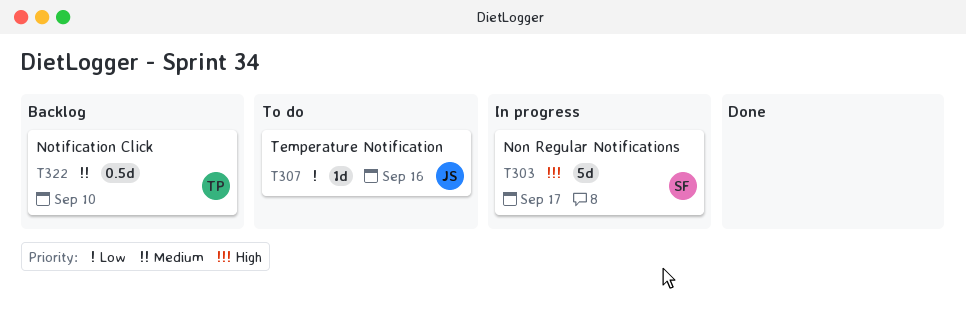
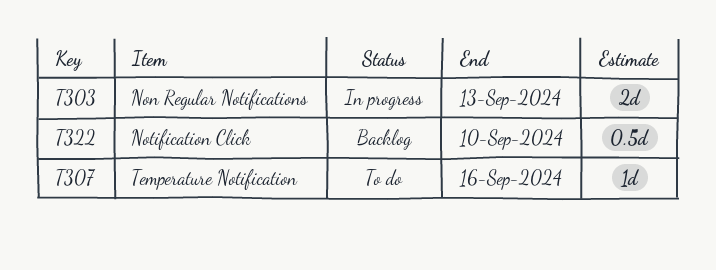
T303, estimate: 5d -> 2d
T303, due: Sep 17 -> Sep 13

